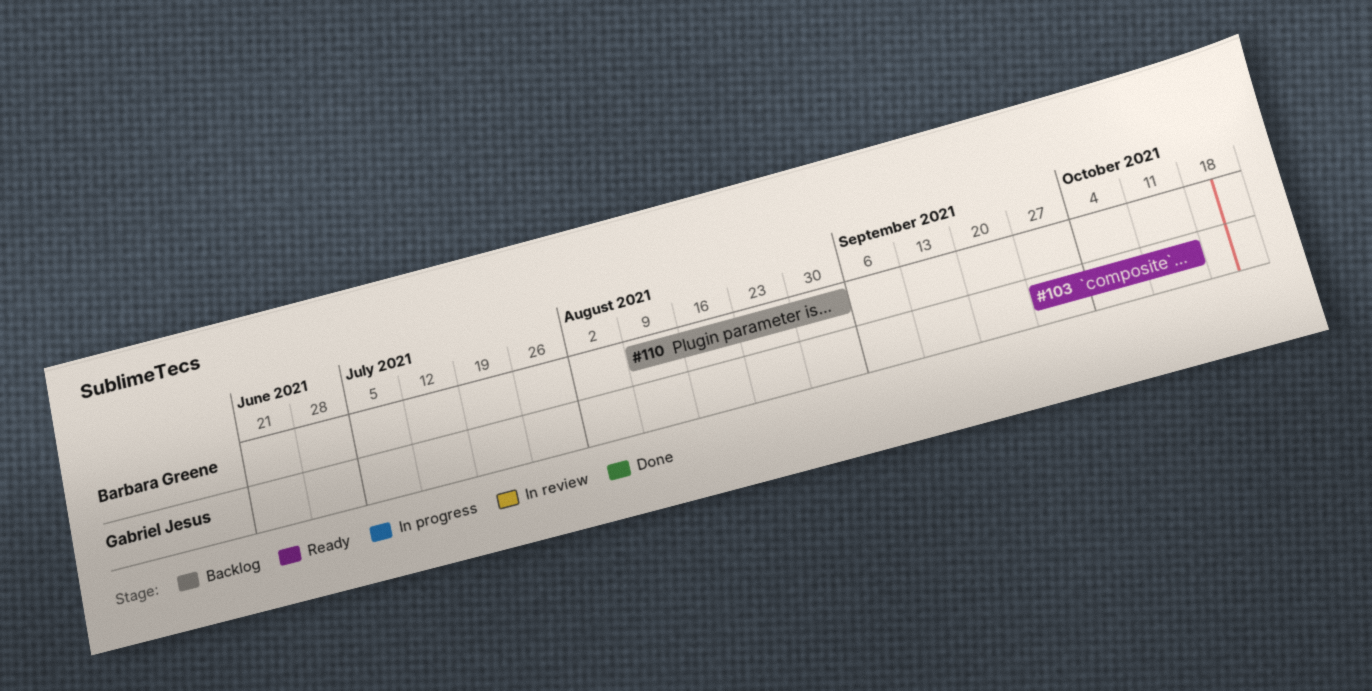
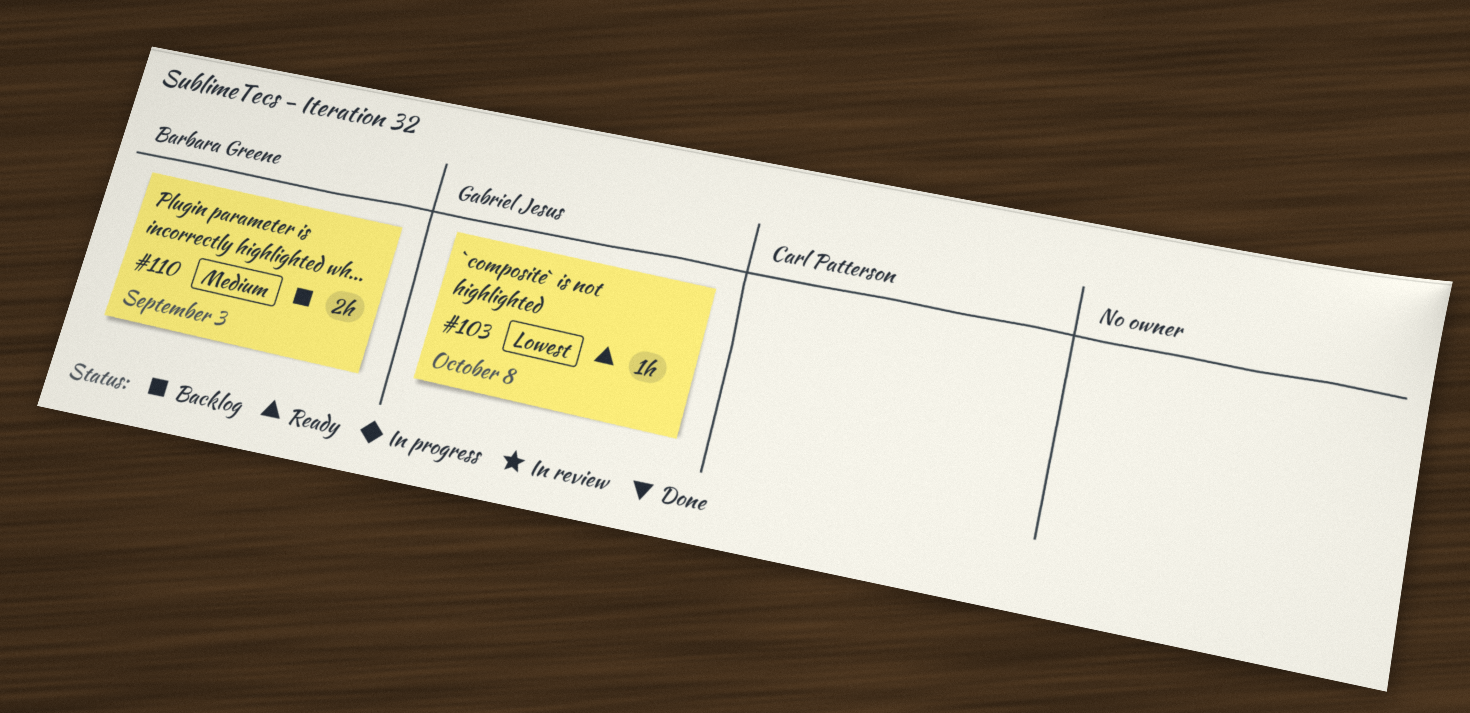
#103, due: Oct 15 -> Oct 8

